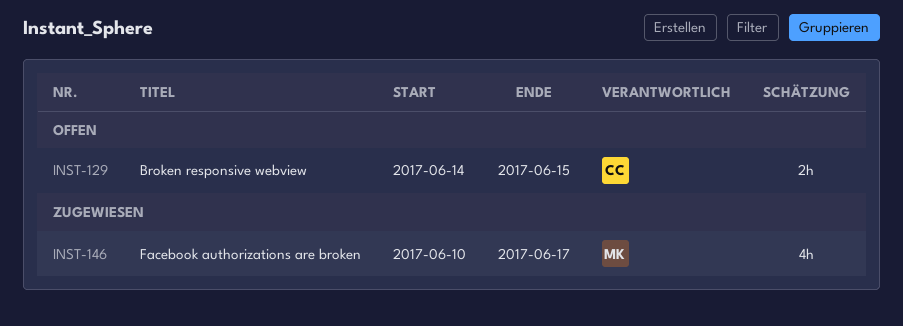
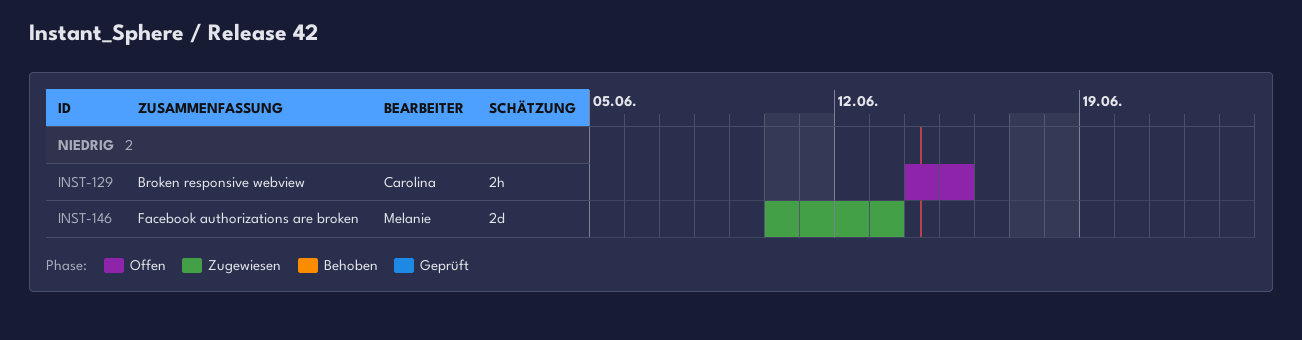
INST-146, estimate: 4h -> 2d
INST-146, due: Jun 17 -> Jun 13

